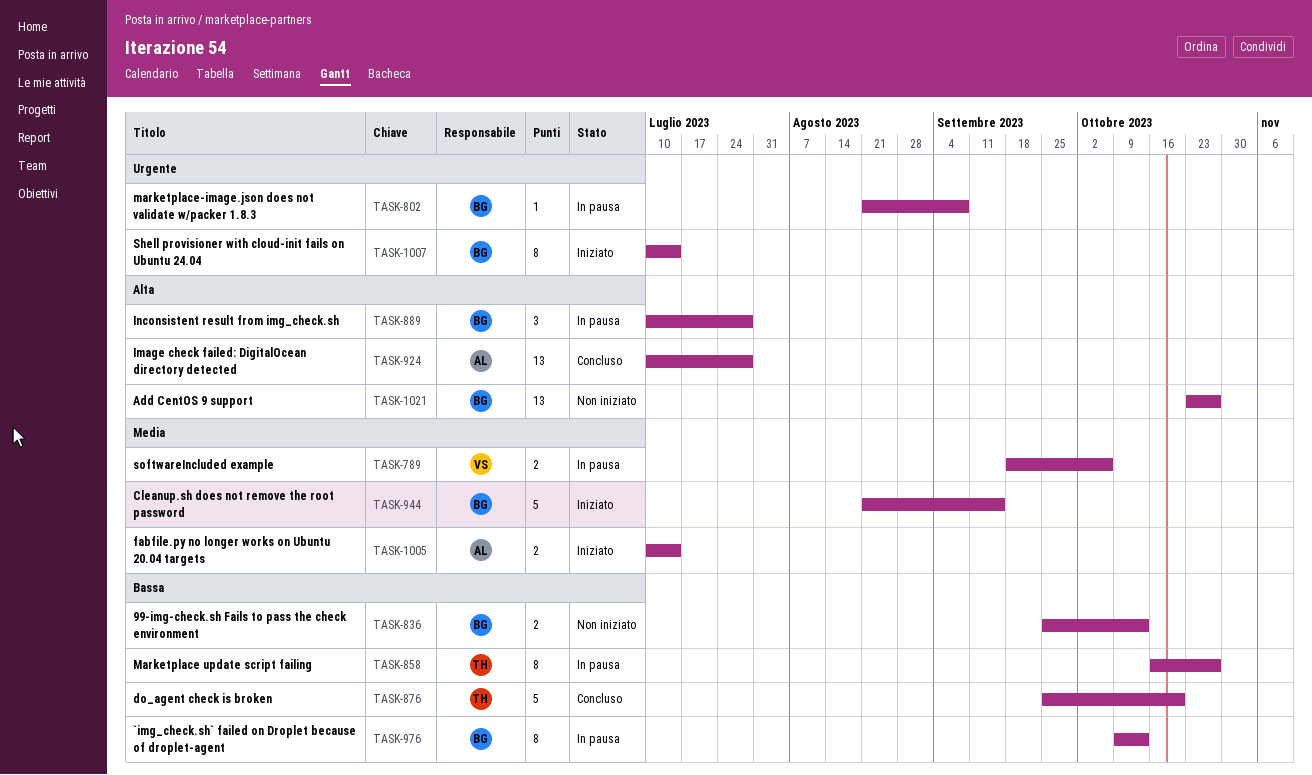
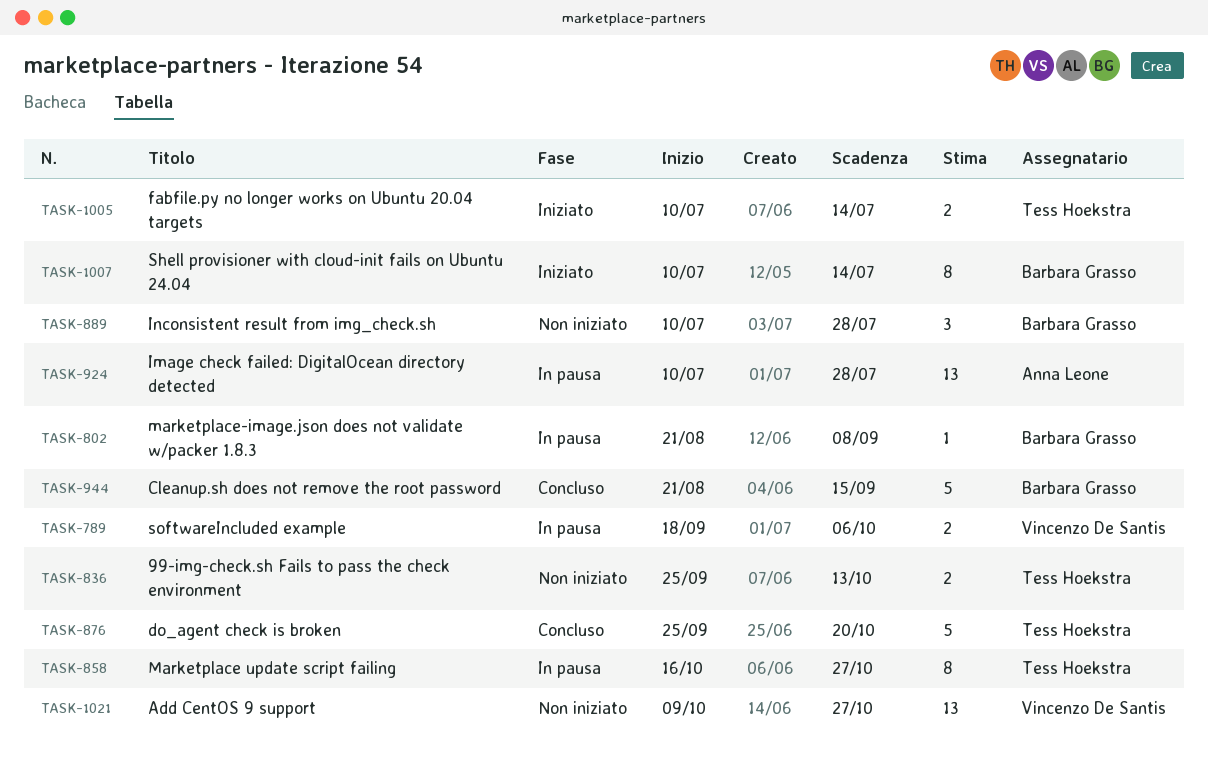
TASK-836, owner: Barbara Grasso -> Tess Hoekstra
TASK-889, status: In pausa -> Non iniziato
TASK-924, status: Concluso -> In pausa
TASK-944, status: Iniziato -> Concluso
TASK-976: present -> none
TASK-1005, owner: Anna Leone -> Tess Hoekstra
TASK-1021, owner: Barbara Grasso -> Vincenzo De Santis
TASK-1021, start: Oct 23 -> Oct 9

